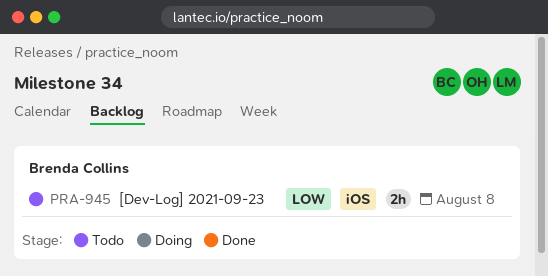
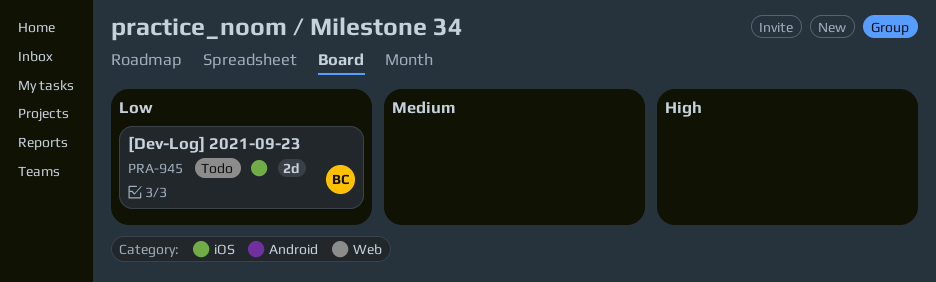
PRA-945, estimate: 2h -> 2d

